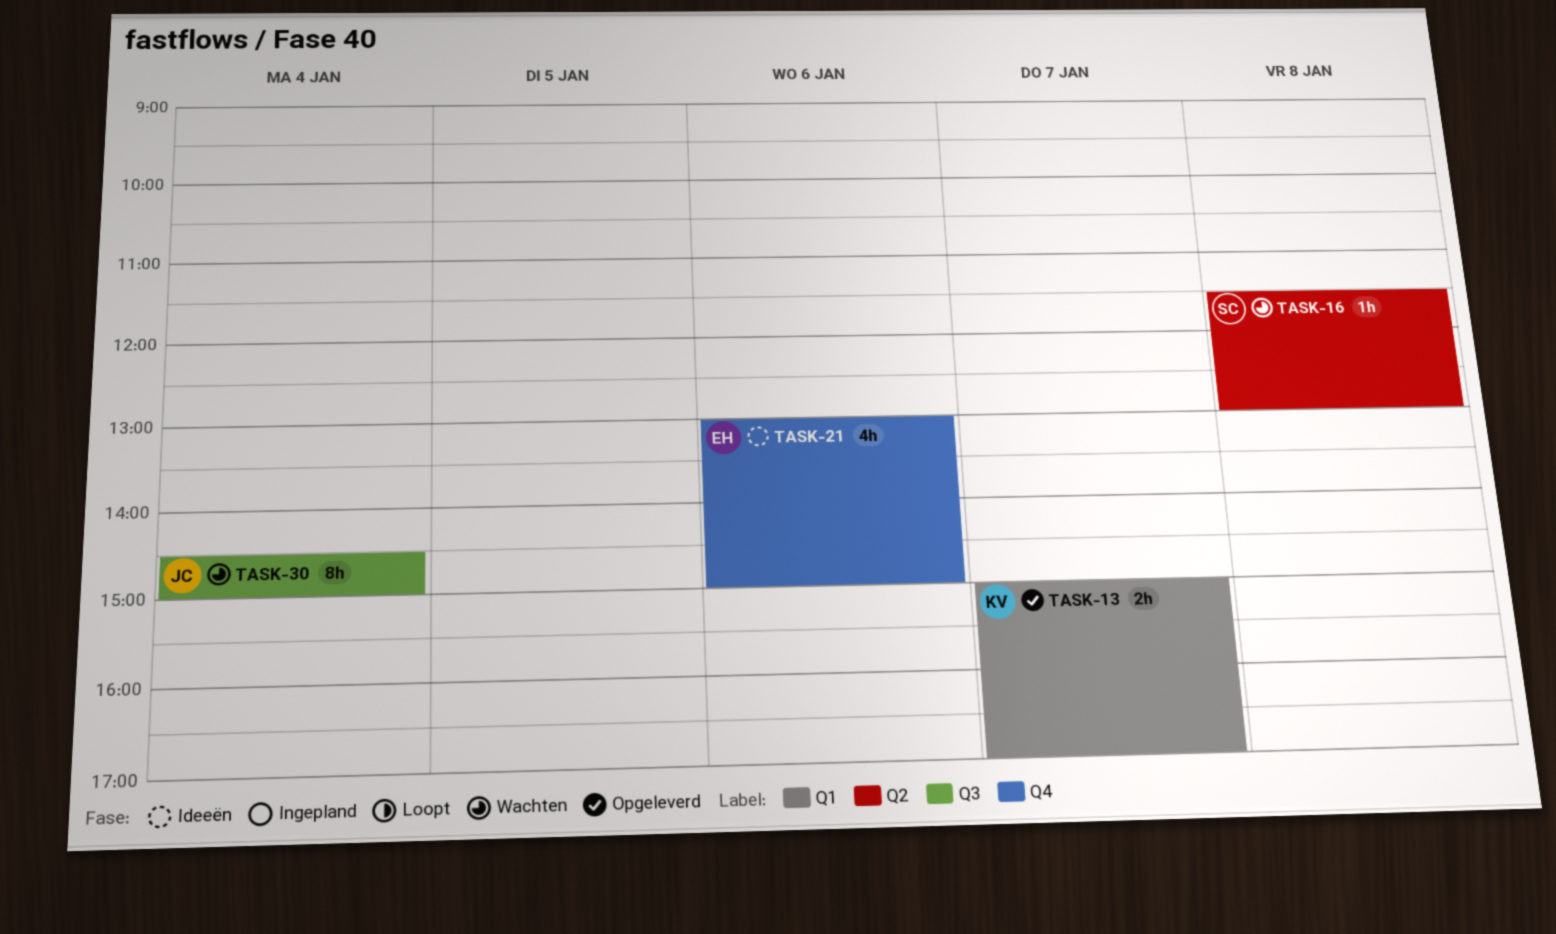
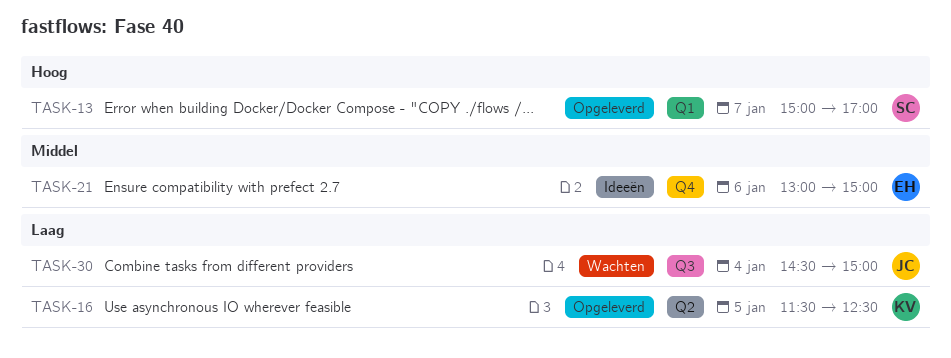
TASK-13, owner: KV -> SC
TASK-16, status: Wachten -> Opgeleverd
TASK-16, owner: SC -> KV
TASK-16, day: Jan 8 -> Jan 5
TASK-16, ends: 13:00 -> 12:30

